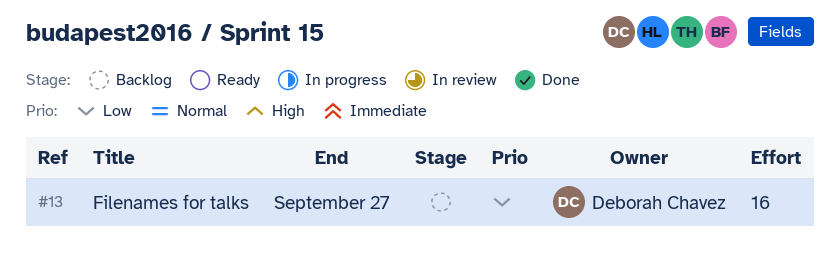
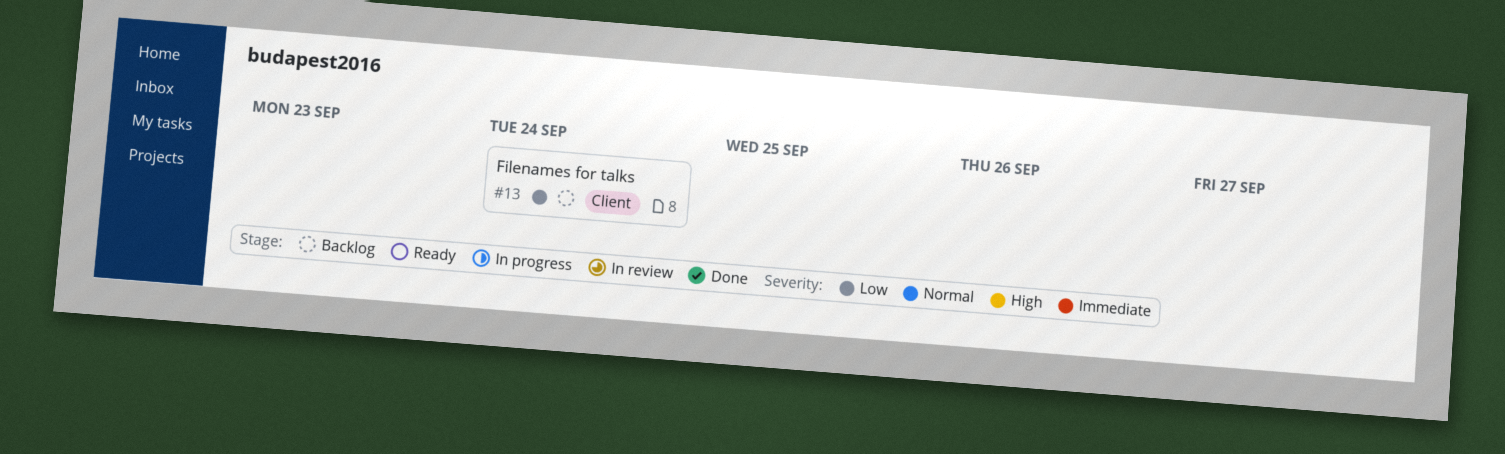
#13, due: Sep 27 -> Sep 24

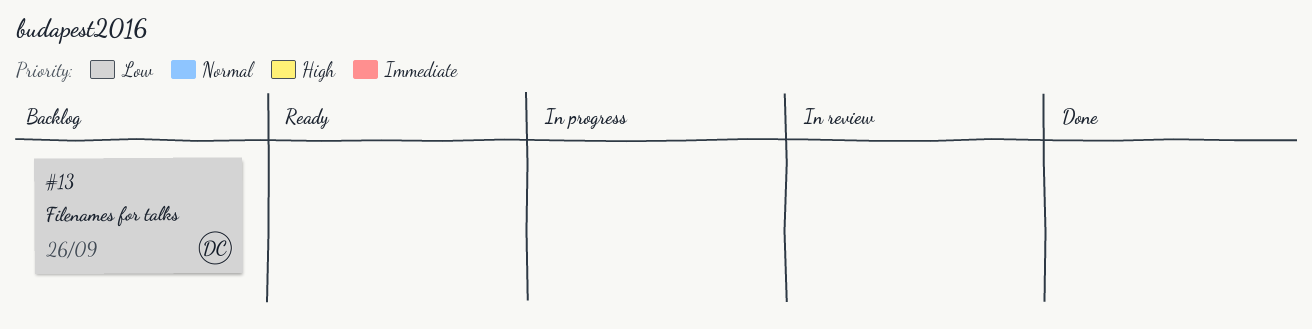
#13, due: Sep 24 -> Sep 26

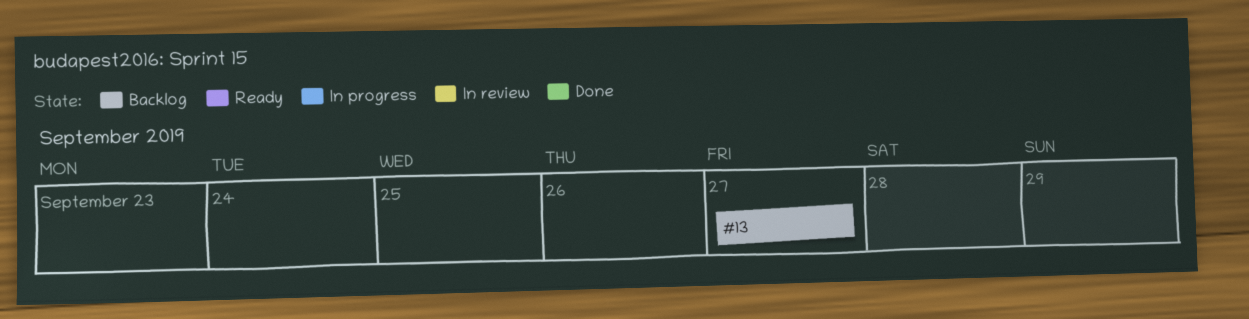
#13, due: Sep 26 -> Sep 27

